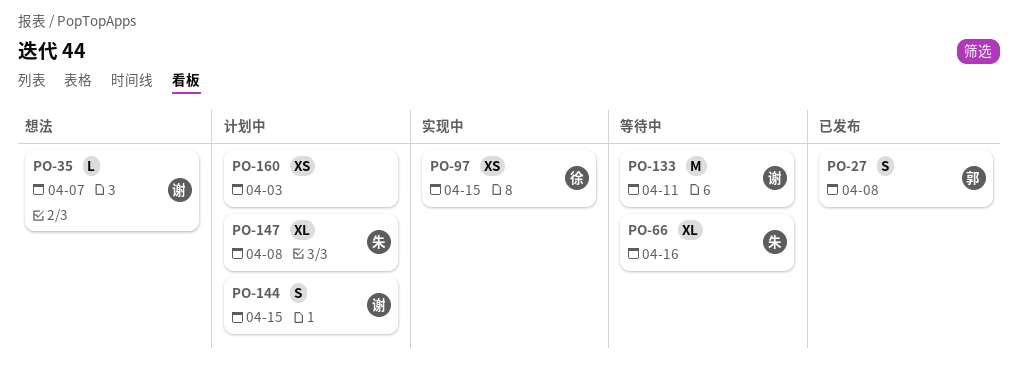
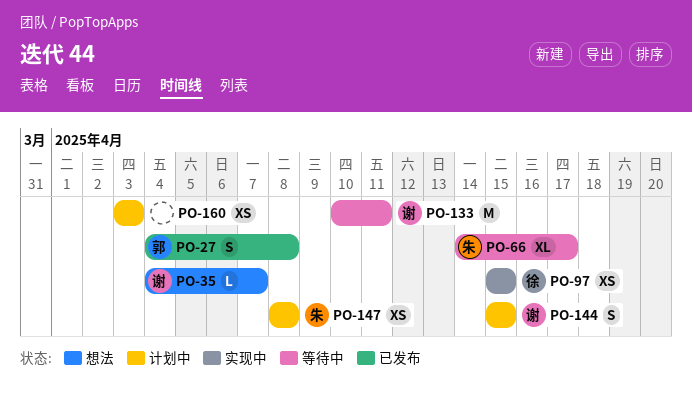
PO-66, due: Apr 16 -> Apr 17
PO-147, estimate: XL -> XS

